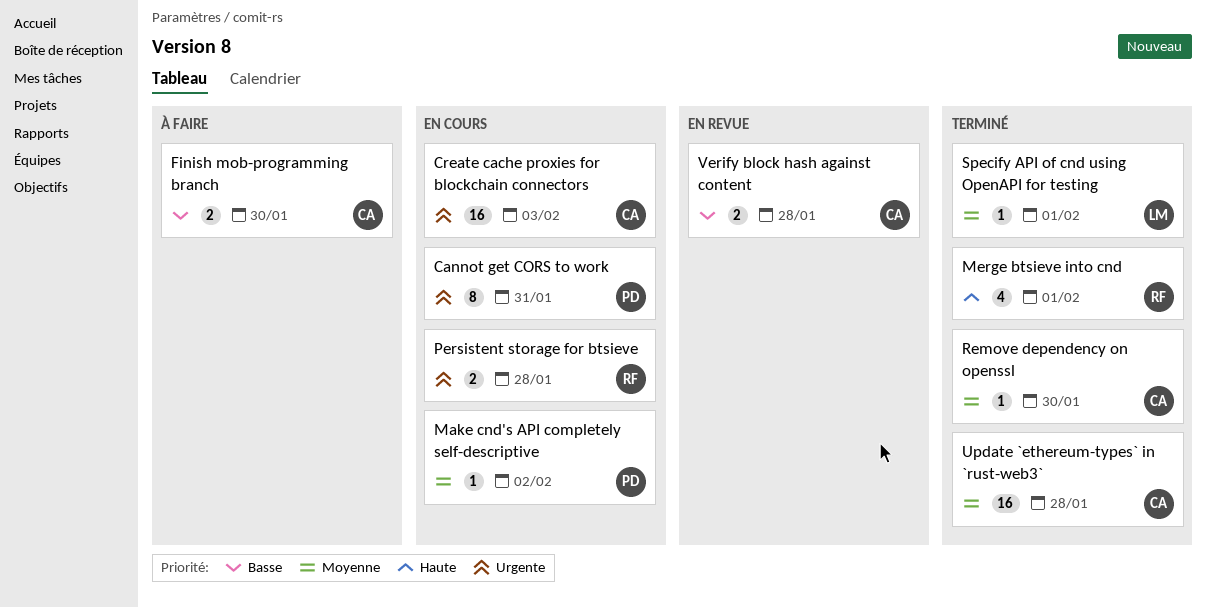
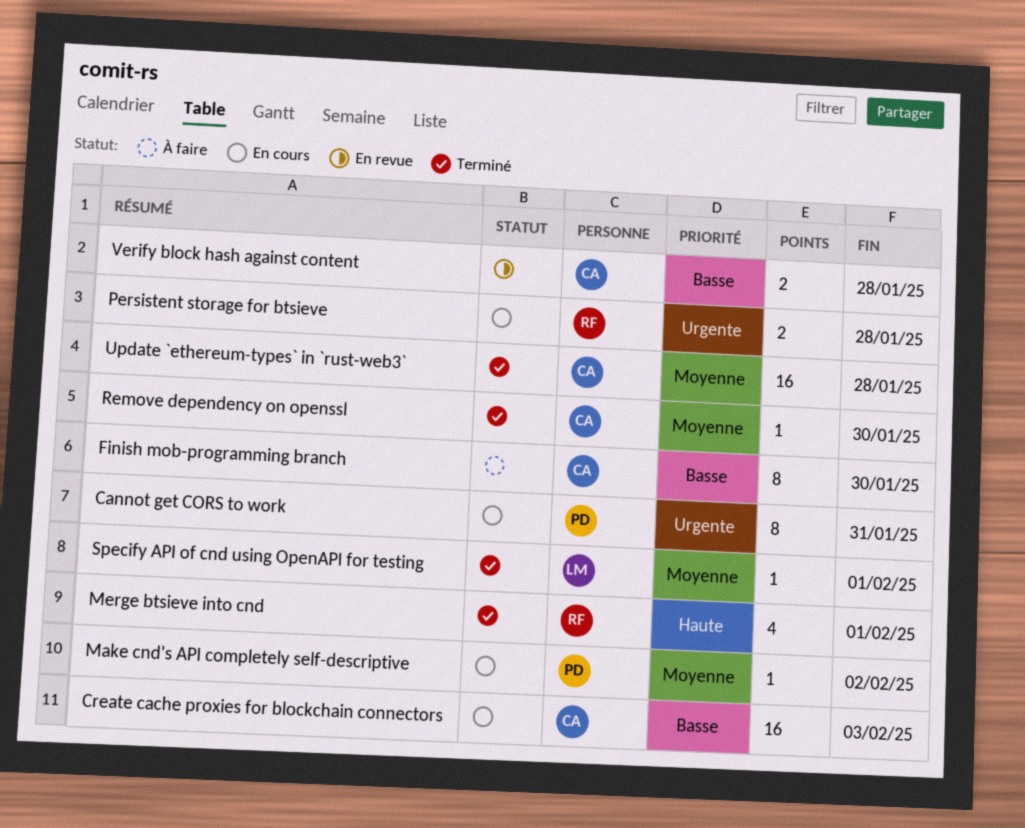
Create cache proxies for blockchain connectors, priority: Urgente -> Basse
Finish mob-programming branch, estimate: 2 -> 8

